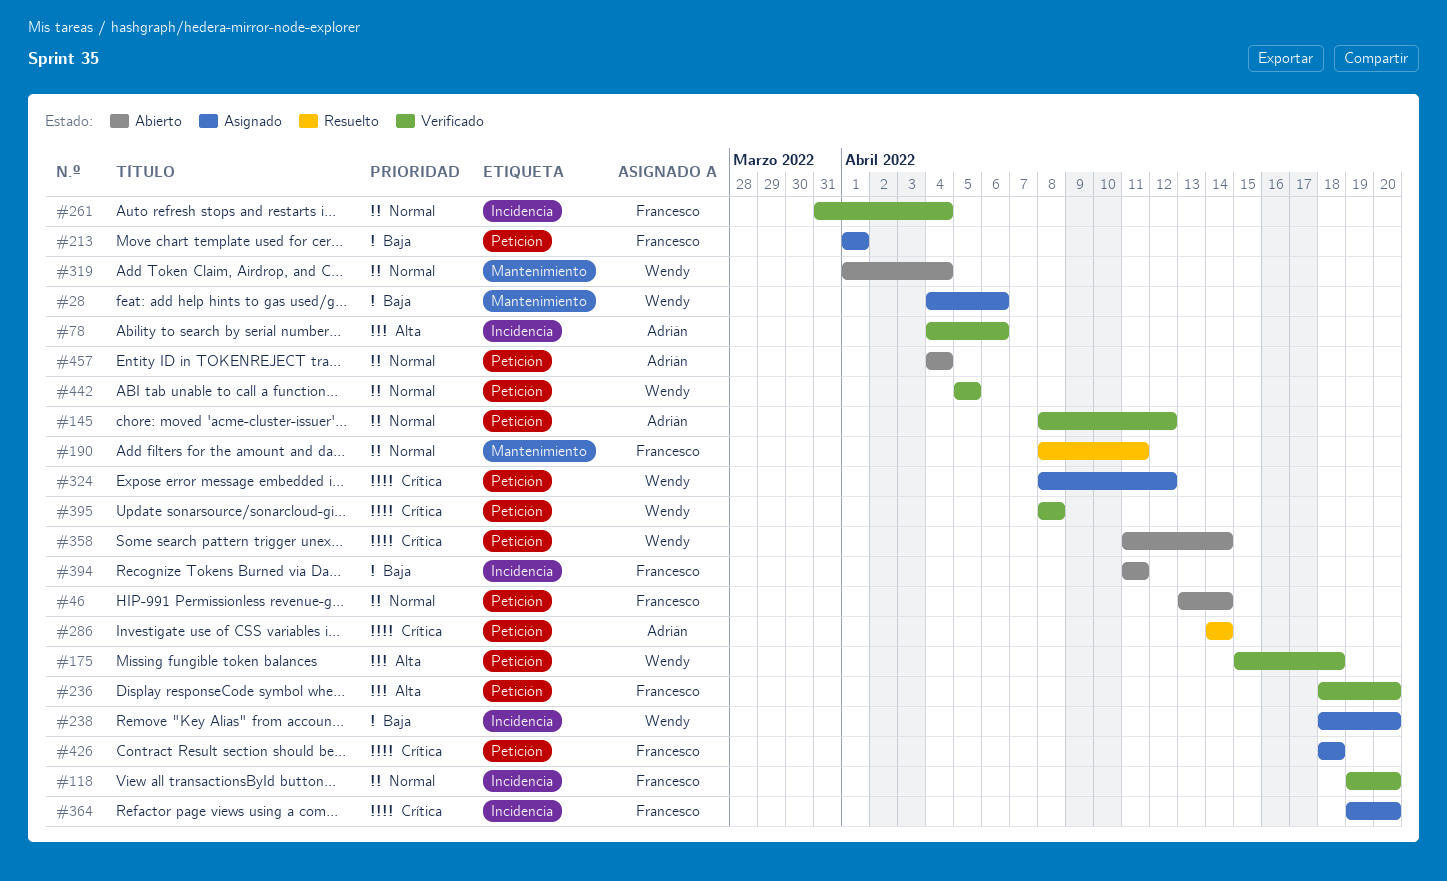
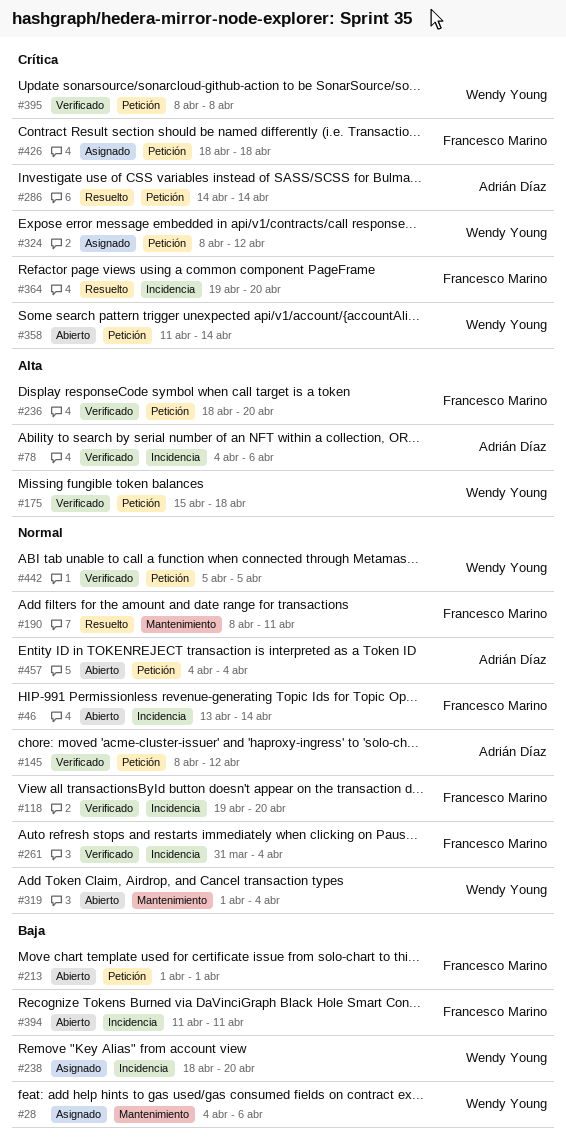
#46, label: Petición -> Incidencia
#213, status: Asignado -> Abierto
#364, status: Asignado -> Resuelto

